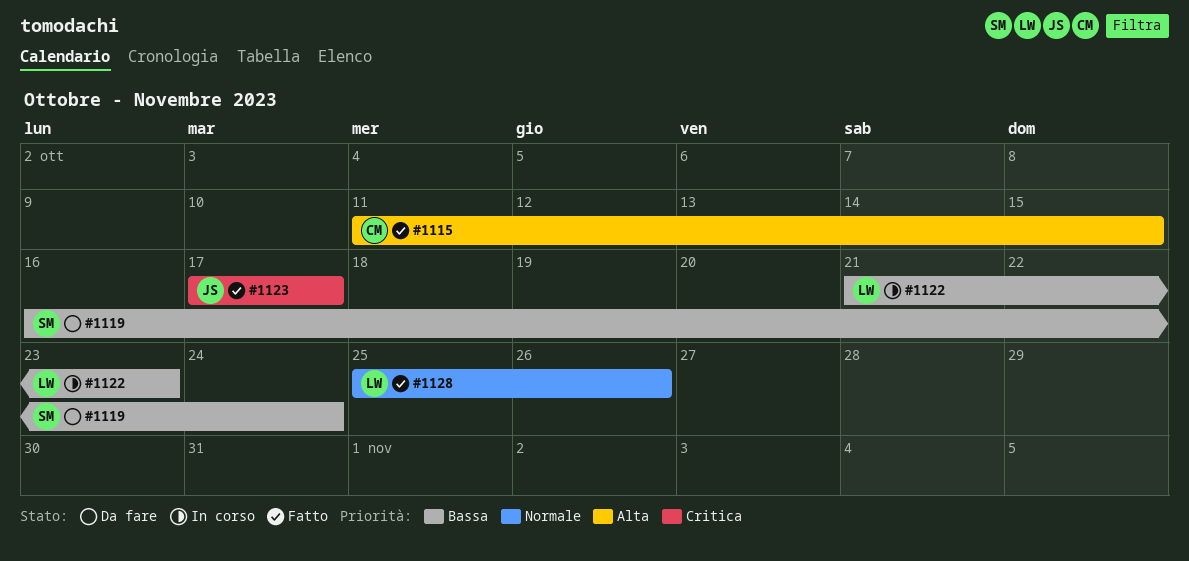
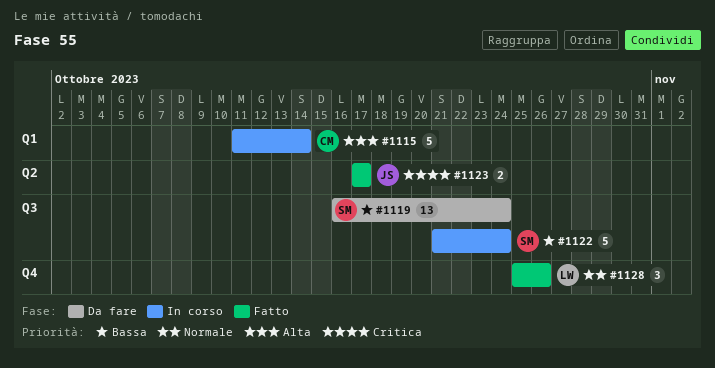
#1115, status: Fatto -> In corso
#1115, due: Oct 15 -> Oct 14
#1122, owner: LW -> SM
#1122, due: Oct 23 -> Oct 24

